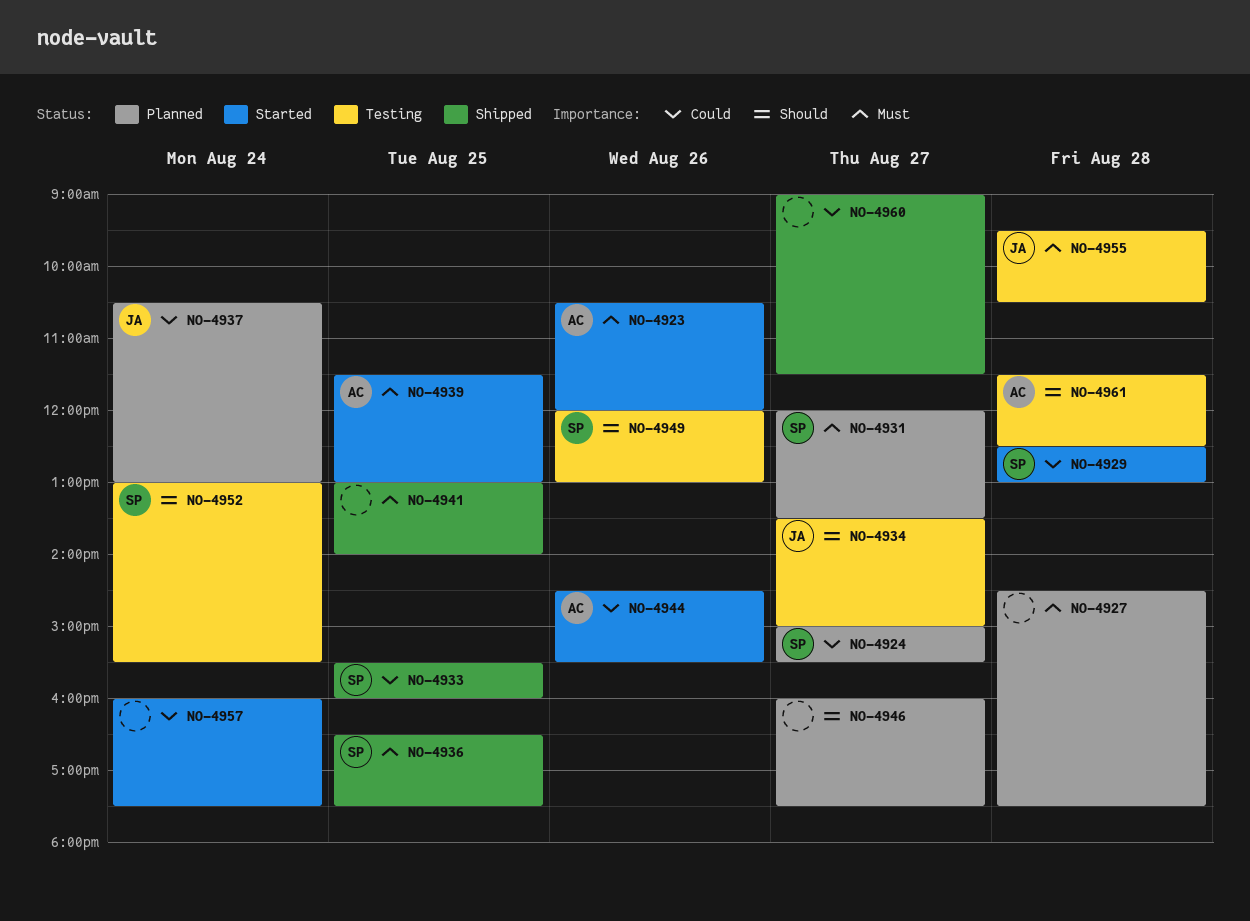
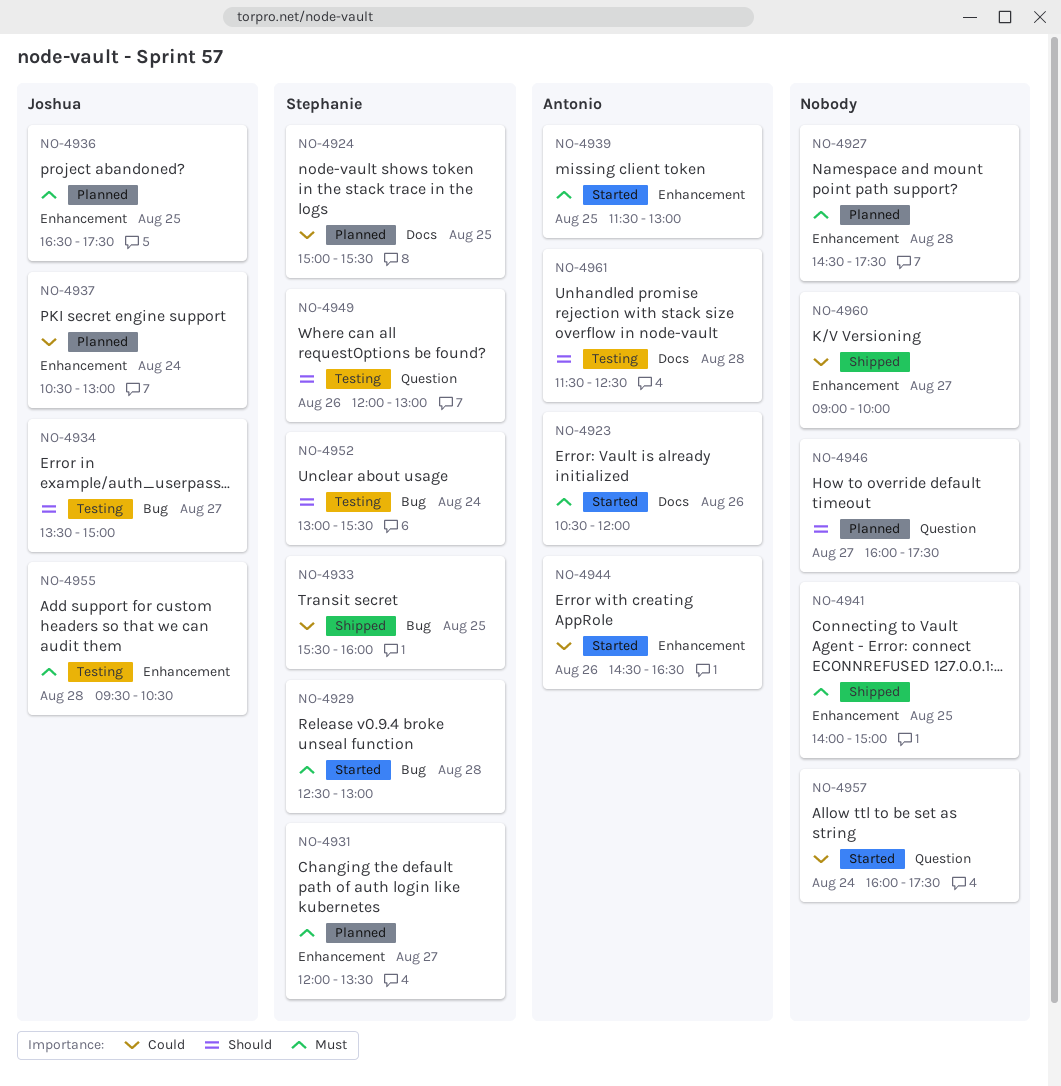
NO-4924, day: Aug 27 -> Aug 25
NO-4929, priority: Could -> Must
NO-4936, status: Shipped -> Planned
NO-4936, owner: Stephanie -> Joshua
NO-4941, begins: 13:00 -> 14:00
NO-4941, ends: 14:00 -> 15:00
NO-4944, ends: 15:30 -> 16:30
NO-4960, ends: 11:30 -> 10:00

